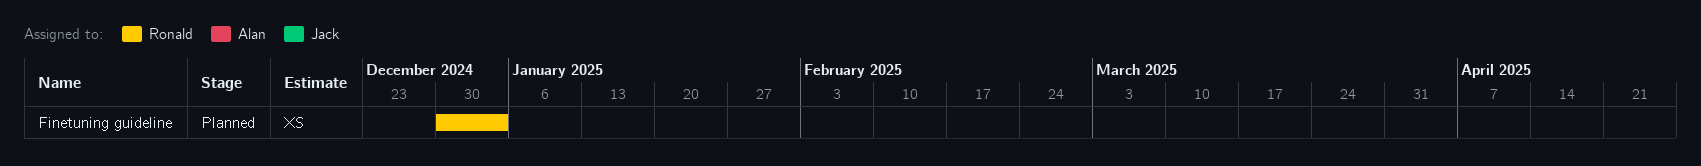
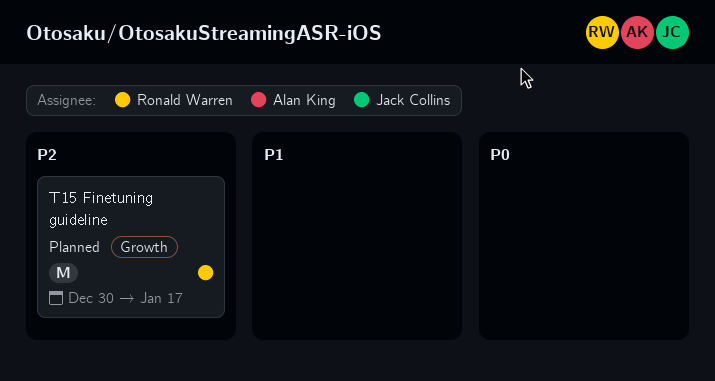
Finetuning guideline, estimate: XS -> M
Finetuning guideline, due: Jan 3 -> Jan 17

